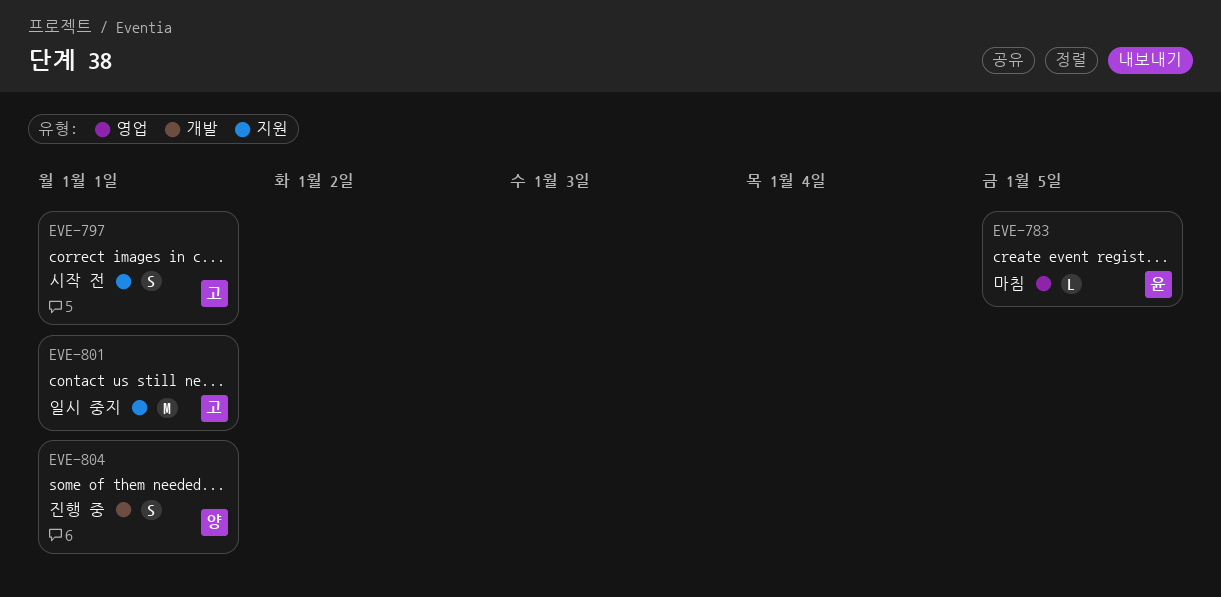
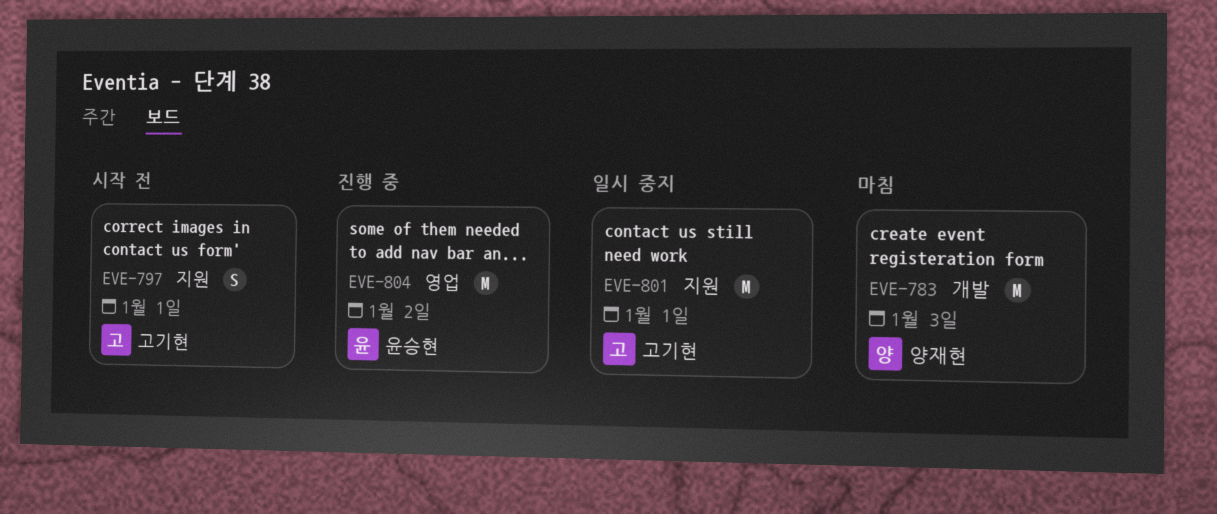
EVE-783, owner: 윤승현 -> 양재현
EVE-783, label: 영업 -> 개발
EVE-783, estimate: L -> M
EVE-783, due: Jan 5 -> Jan 3
EVE-804, owner: 양재현 -> 윤승현
EVE-804, label: 개발 -> 영업
EVE-804, estimate: S -> M
EVE-804, due: Jan 1 -> Jan 2

